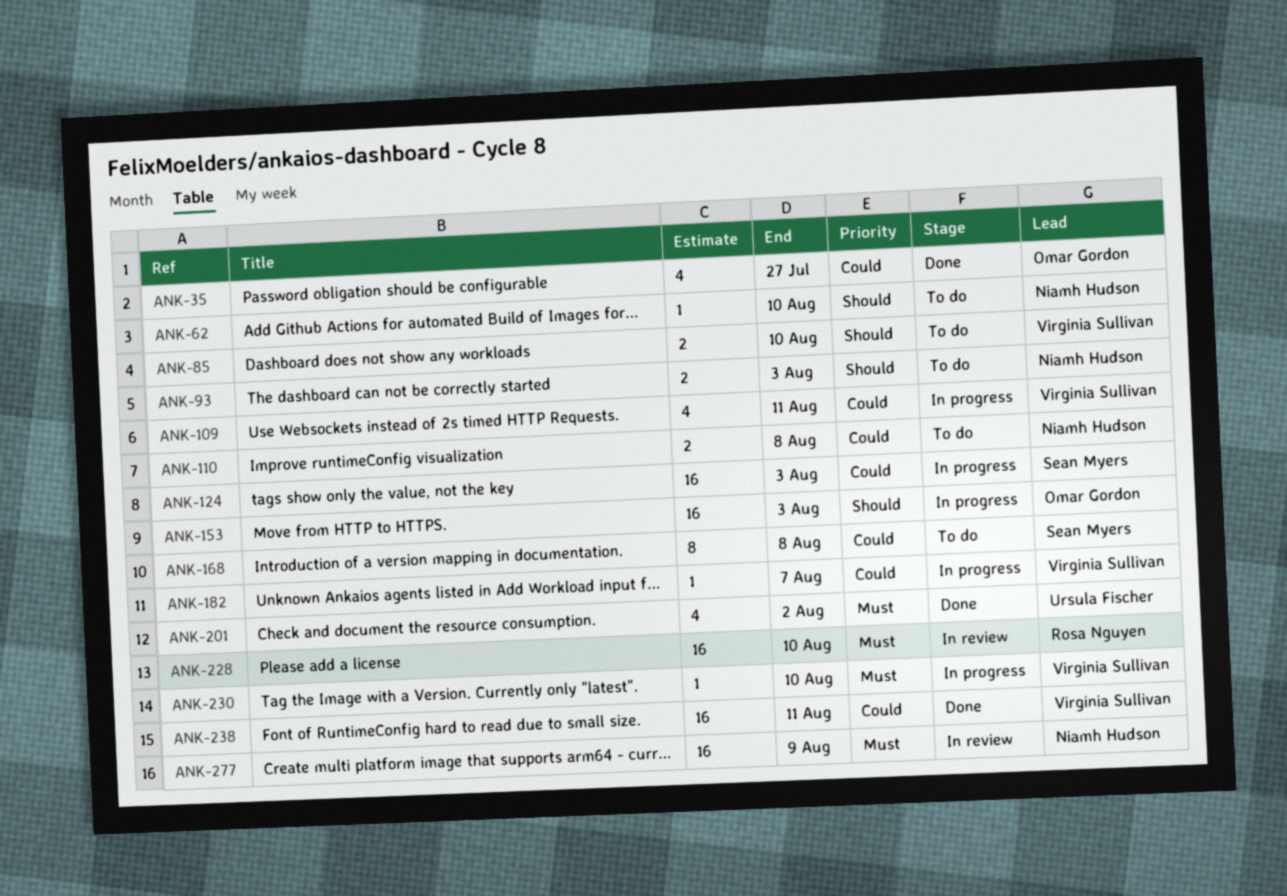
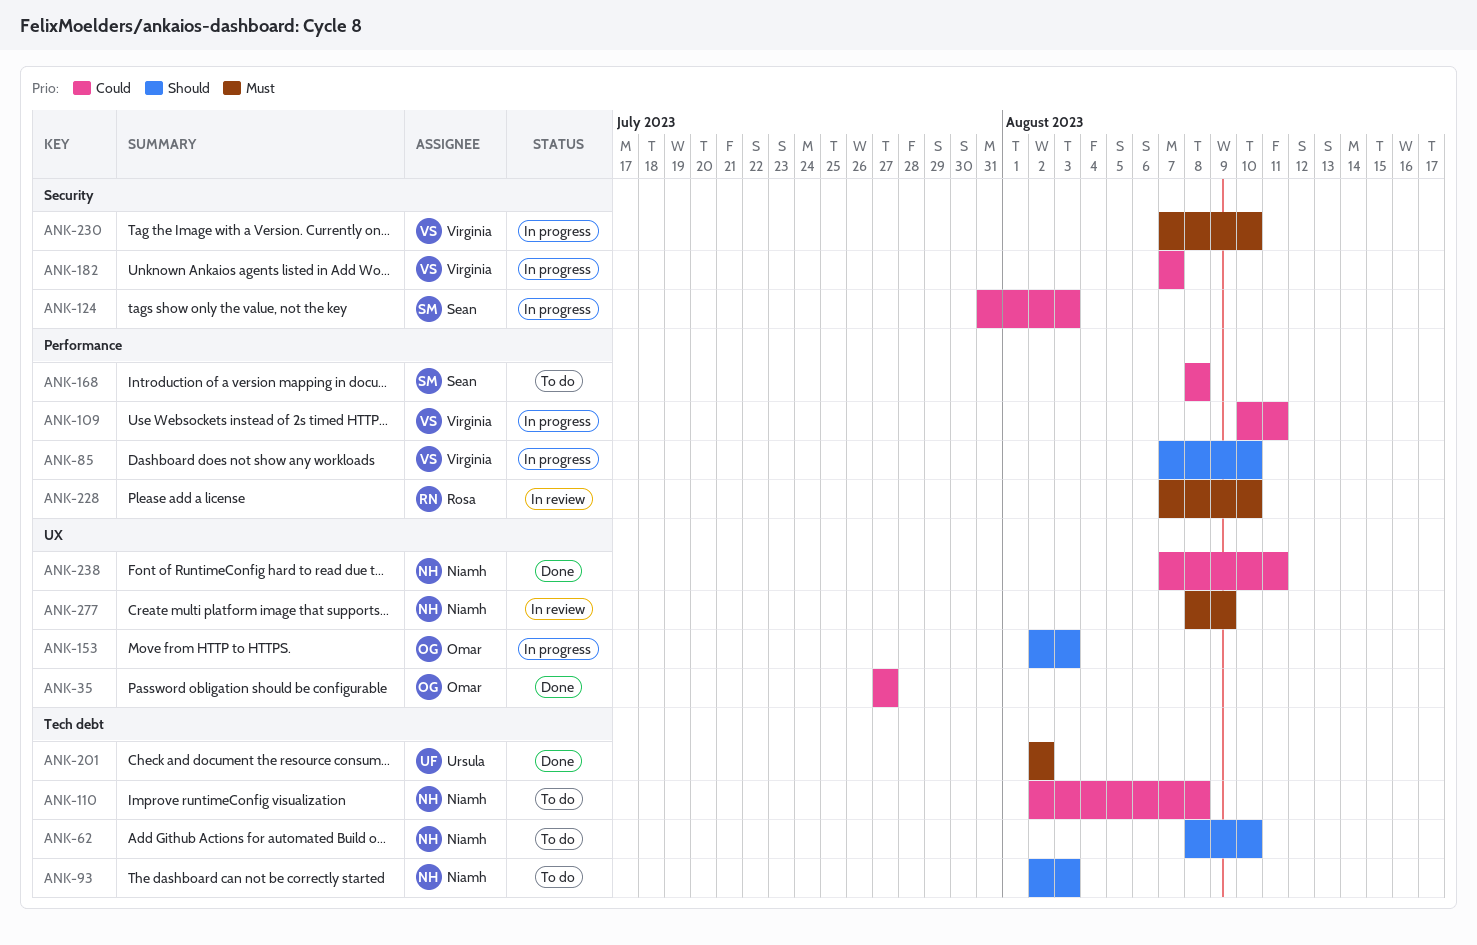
ANK-85, status: To do -> In progress
ANK-238, owner: Virginia Sullivan -> Niamh Hudson

